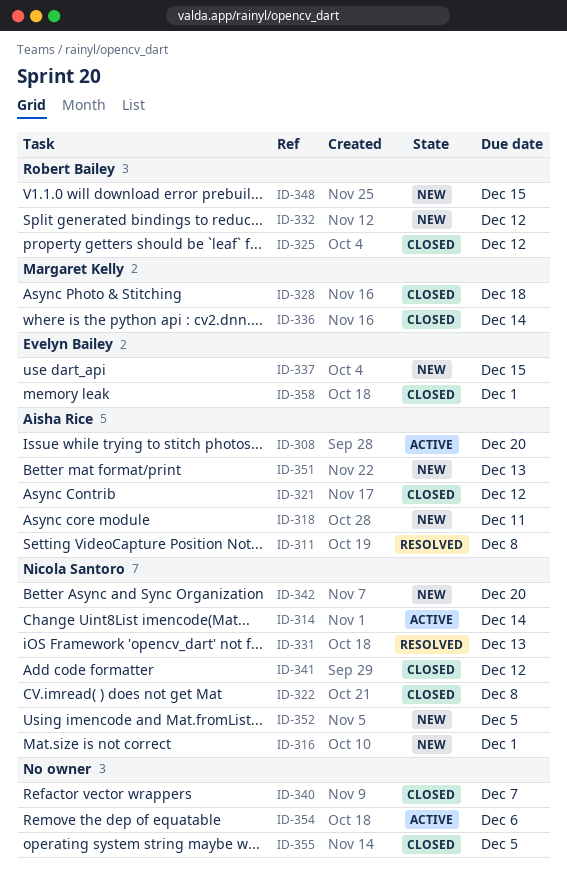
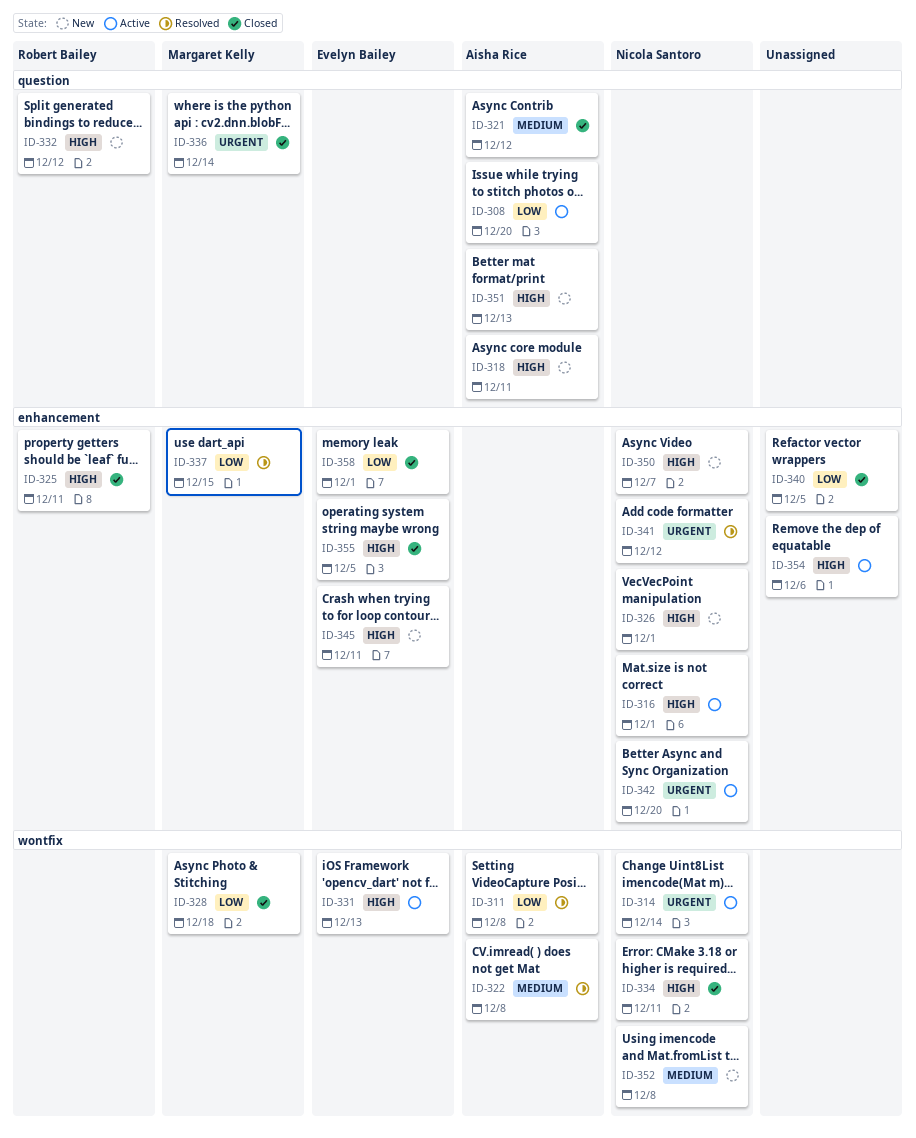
ID-316, status: New -> Active
ID-322, status: Closed -> Resolved
ID-322, owner: Nicola Santoro -> Aisha Rice
ID-325, due: Dec 12 -> Dec 11
ID-326: none -> present
ID-331, status: Resolved -> Active
ID-331, owner: Nicola Santoro -> Evelyn Bailey
ID-334: none -> present
ID-337, status: New -> Resolved
ID-337, owner: Evelyn Bailey -> Margaret Kelly
ID-340, due: Dec 7 -> Dec 5
ID-341, status: Closed -> Resolved
ID-342, status: New -> Active
ID-345: none -> present
ID-348: present -> none
ID-350: none -> present
ID-352, due: Dec 5 -> Dec 8
ID-355, owner: none -> Evelyn Bailey

